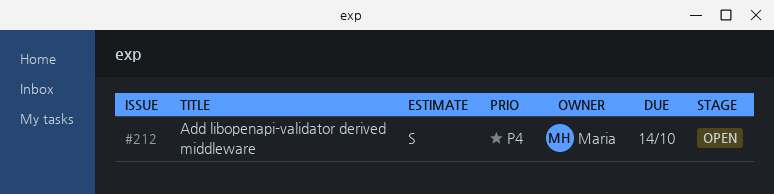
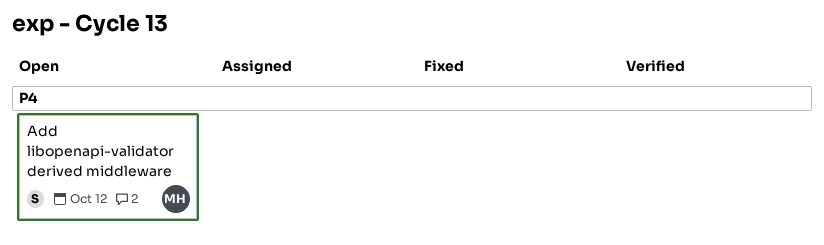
Add libopenapi-validator derived middleware, due: Oct 14 -> Oct 12

